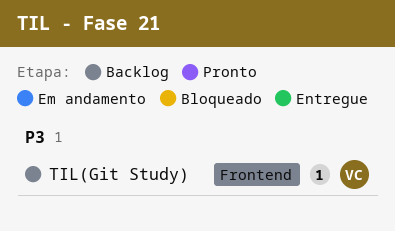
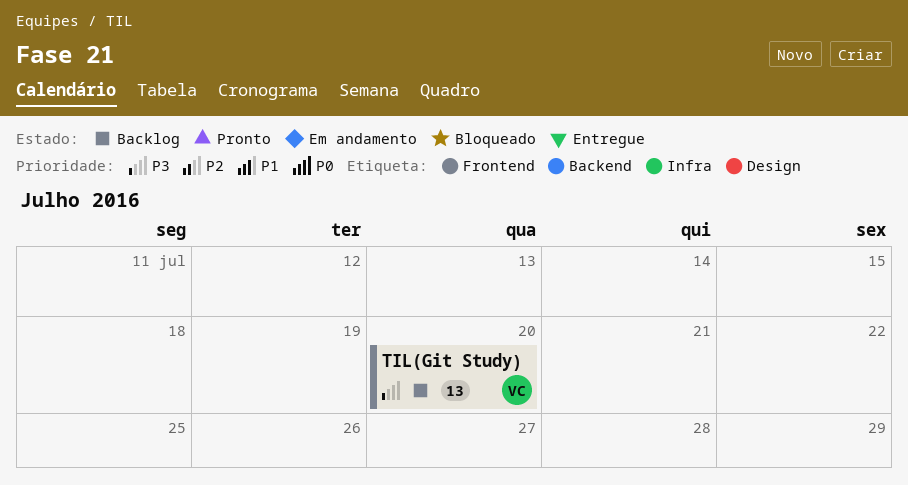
TIL(Git Study), estimate: 1 -> 13

